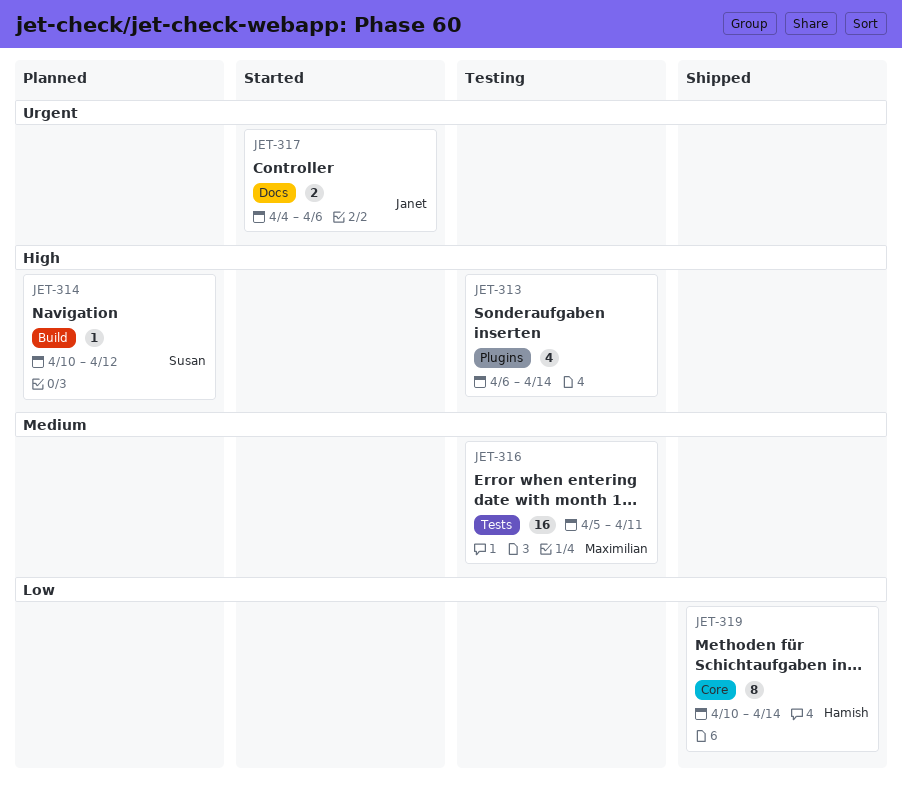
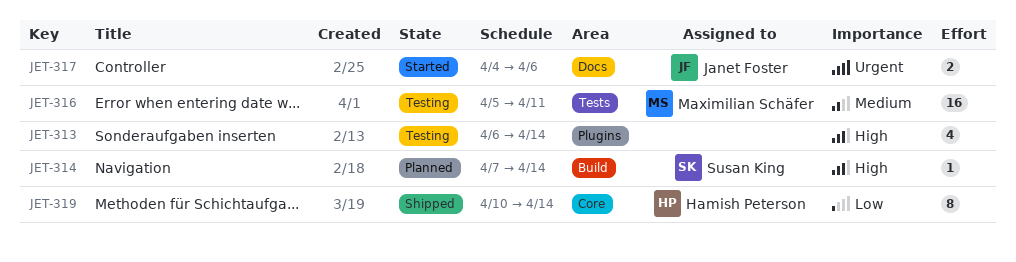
JET-314, start: Apr 10 -> Apr 7
JET-314, due: Apr 12 -> Apr 14

